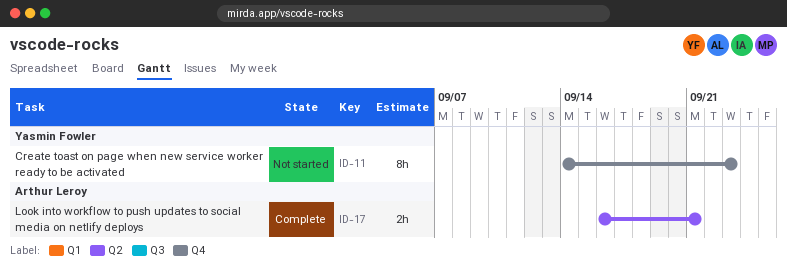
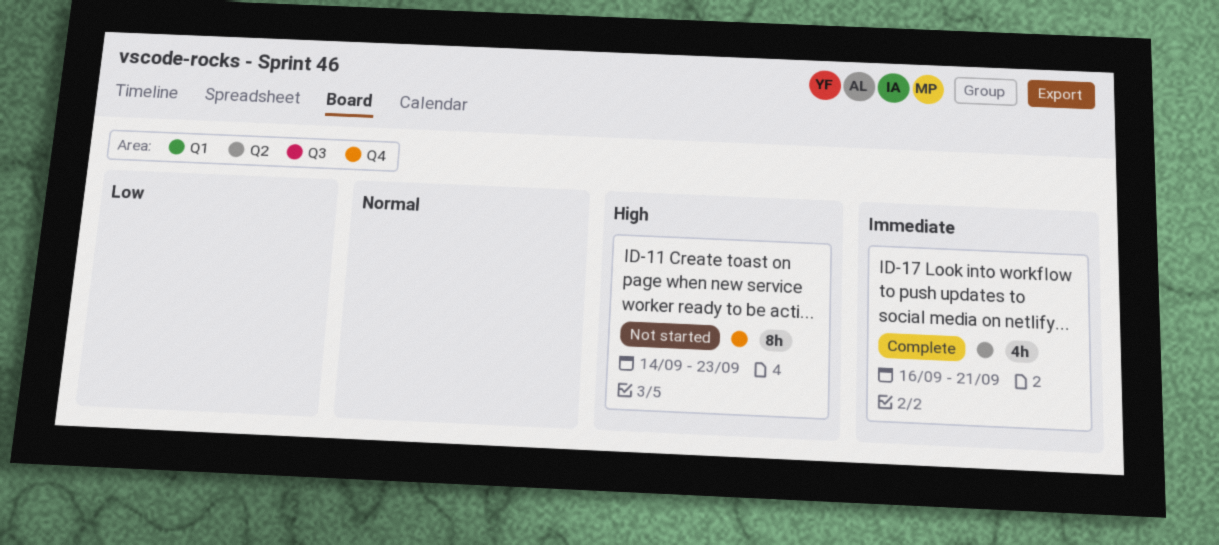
ID-17, estimate: 2h -> 4h

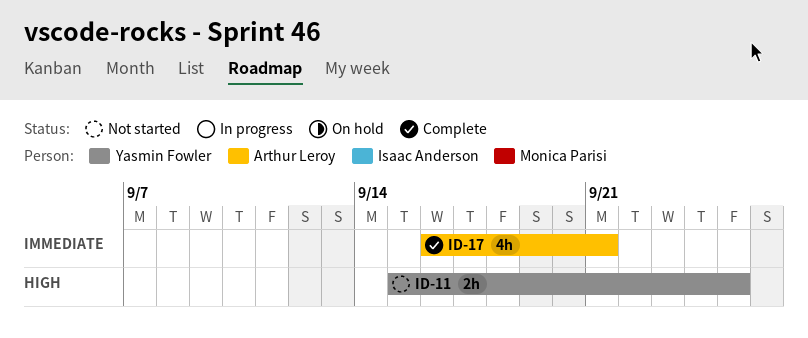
ID-11, estimate: 8h -> 2h
ID-11, start: Sep 14 -> Sep 15
ID-11, due: Sep 23 -> Sep 25

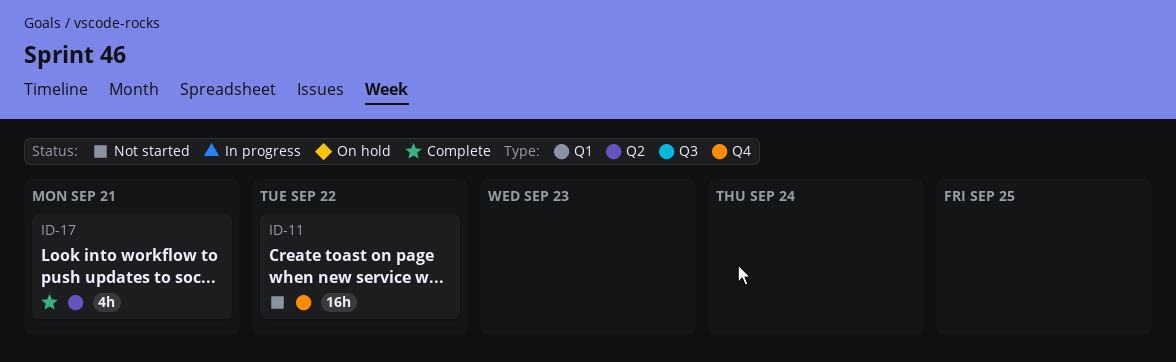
ID-11, estimate: 2h -> 16h
ID-11, due: Sep 25 -> Sep 22

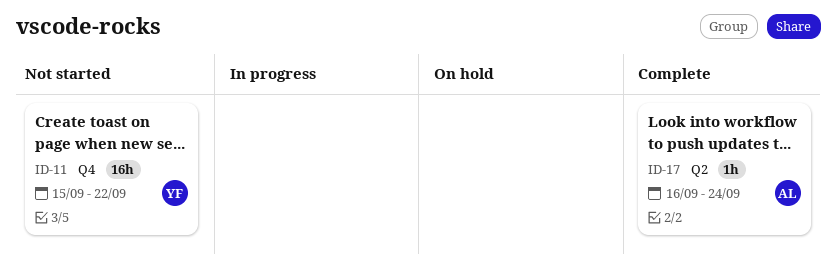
ID-17, estimate: 4h -> 1h
ID-17, due: Sep 21 -> Sep 24

